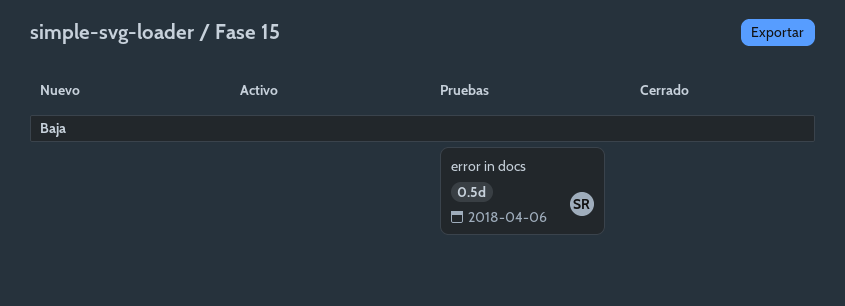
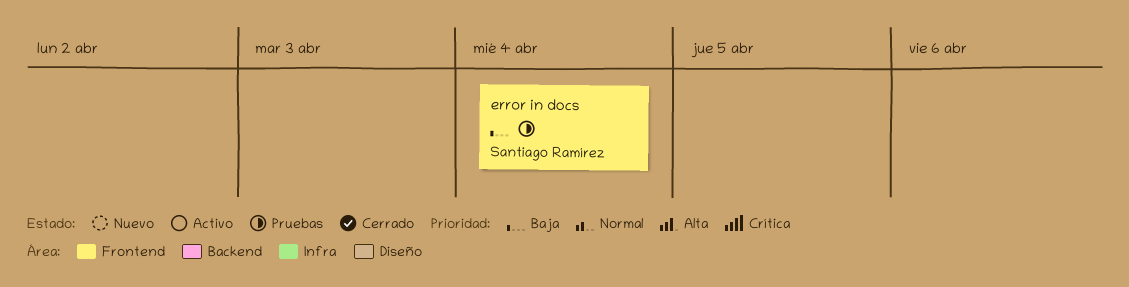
error in docs, due: Apr 6 -> Apr 4

